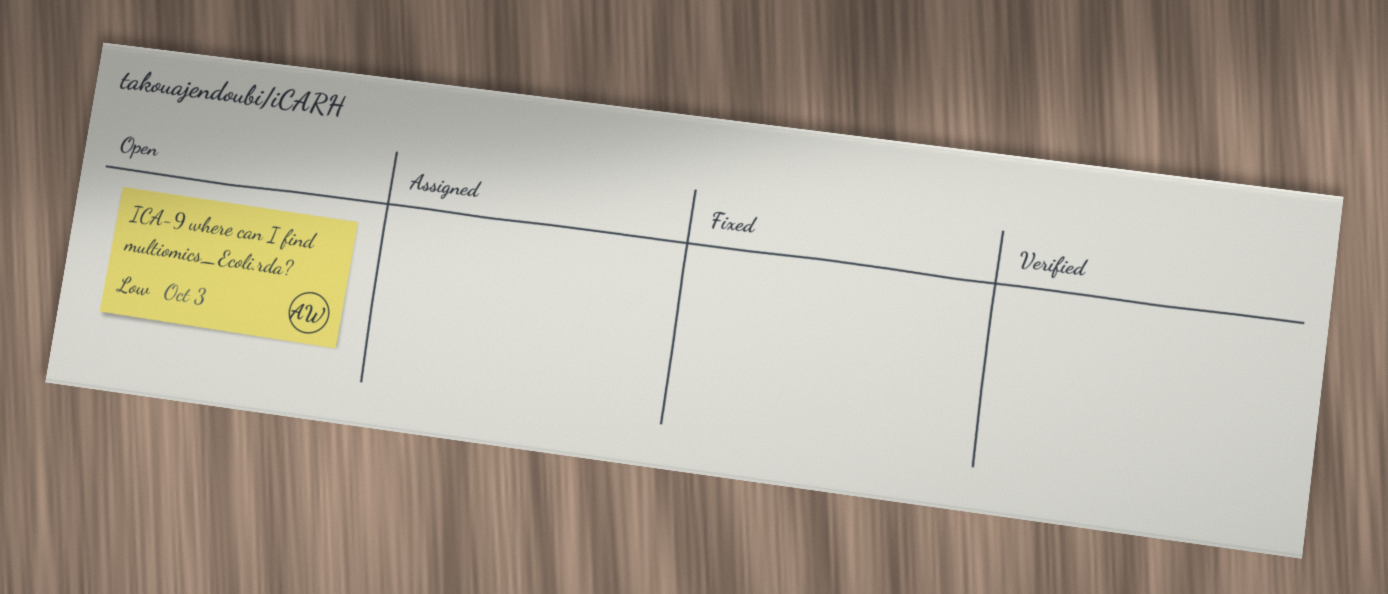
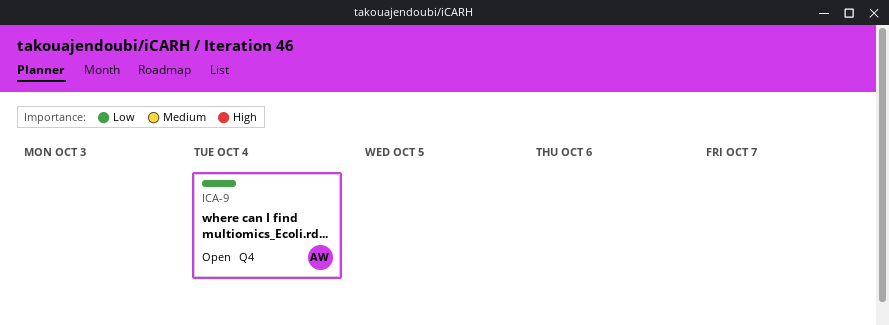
ICA-9, due: Oct 3 -> Oct 4

